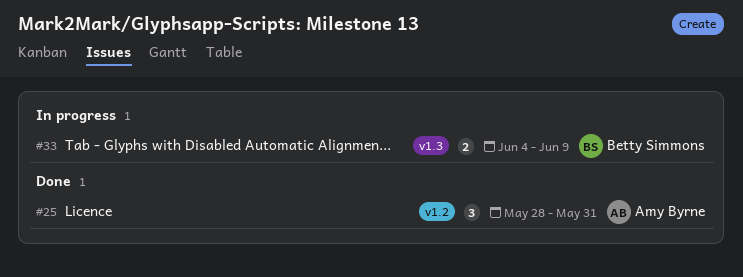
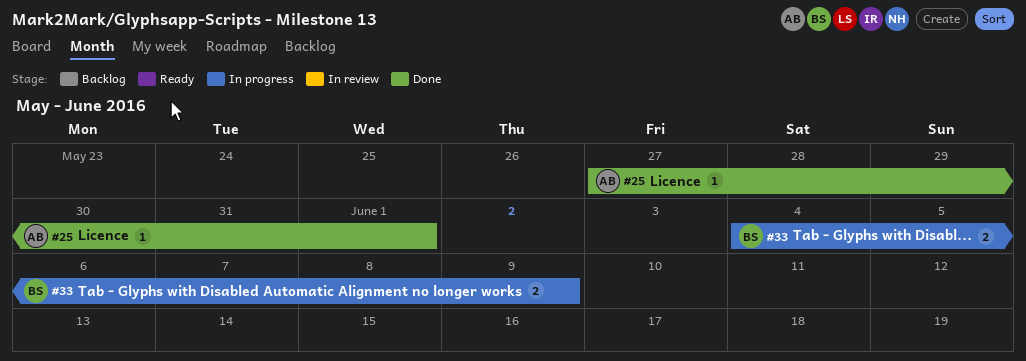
#25, estimate: 3 -> 1
#25, start: May 28 -> May 27
#25, due: May 31 -> Jun 1

